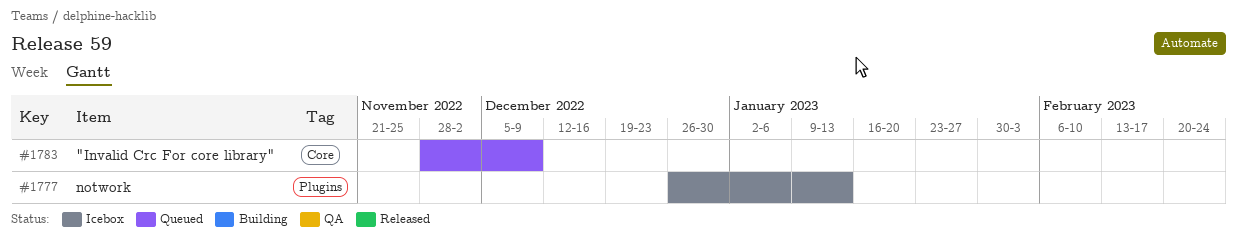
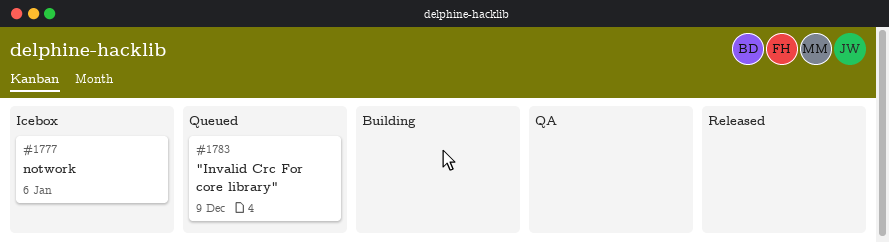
#1777, due: Jan 13 -> Jan 6

